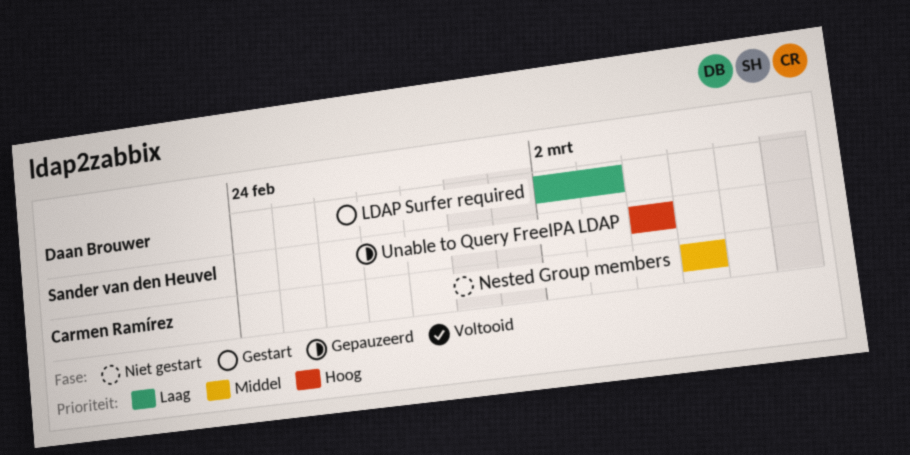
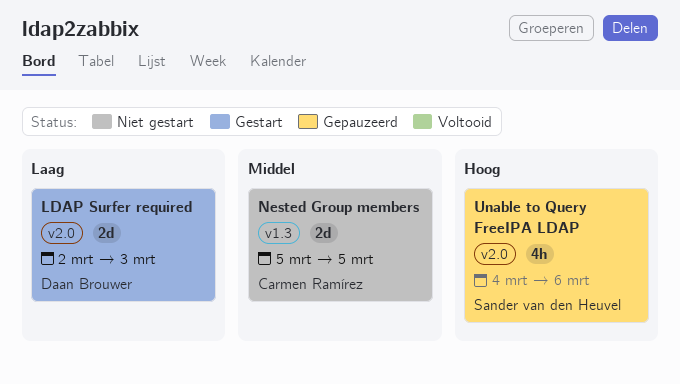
Unable to Query FreeIPA LDAP, due: Mar 4 -> Mar 6

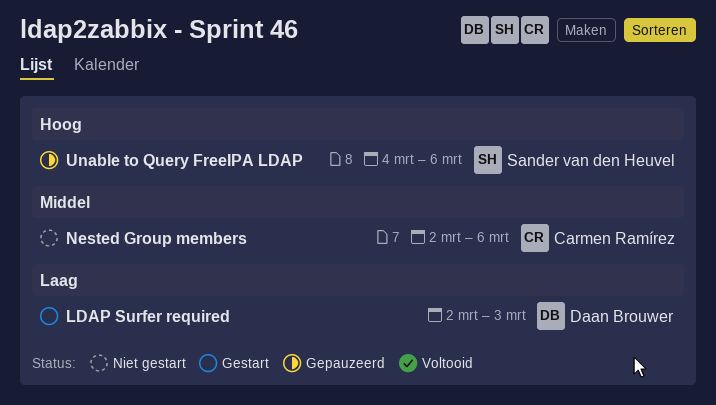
Nested Group members, start: Mar 5 -> Mar 2
Nested Group members, due: Mar 5 -> Mar 6

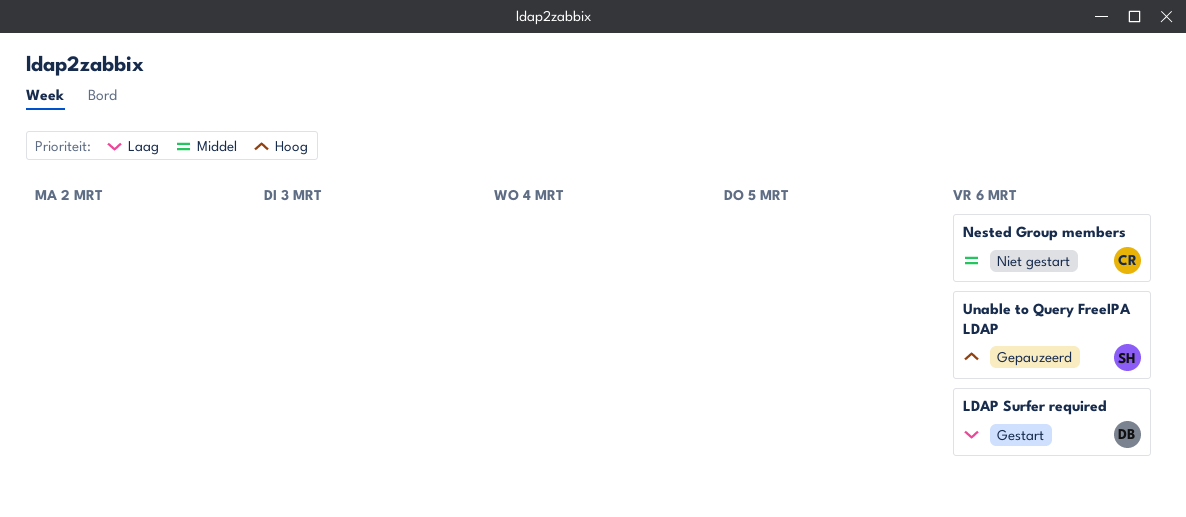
LDAP Surfer required, due: Mar 3 -> Mar 6

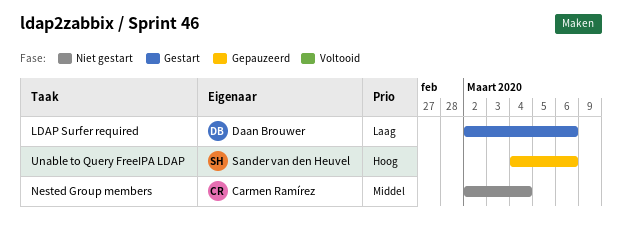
Nested Group members, due: Mar 6 -> Mar 4

